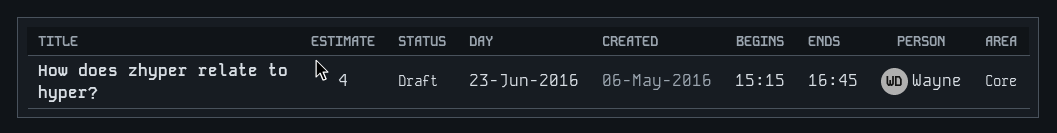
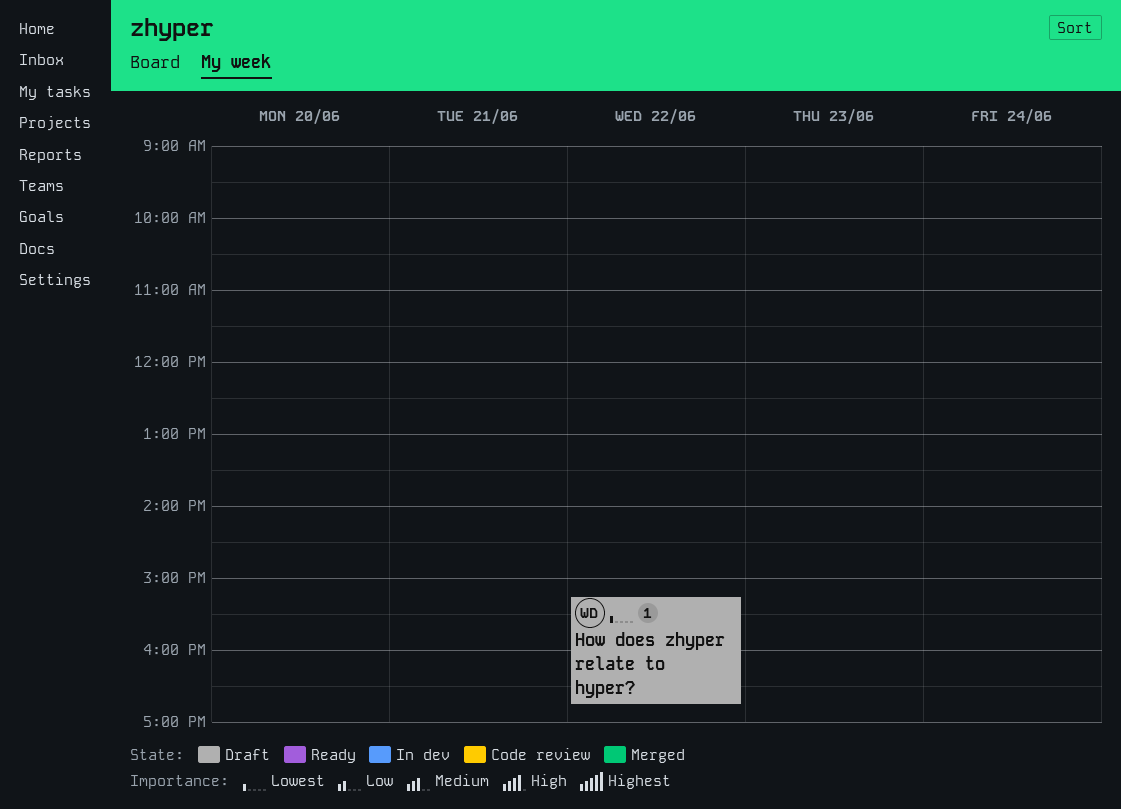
How does zhyper relate to hyper?, estimate: 4 -> 1
How does zhyper relate to hyper?, day: Jun 23 -> Jun 22

